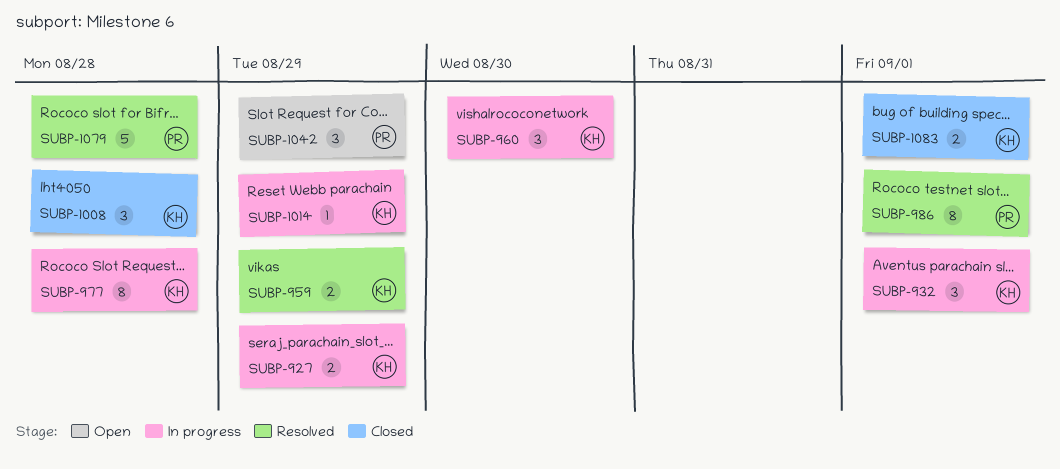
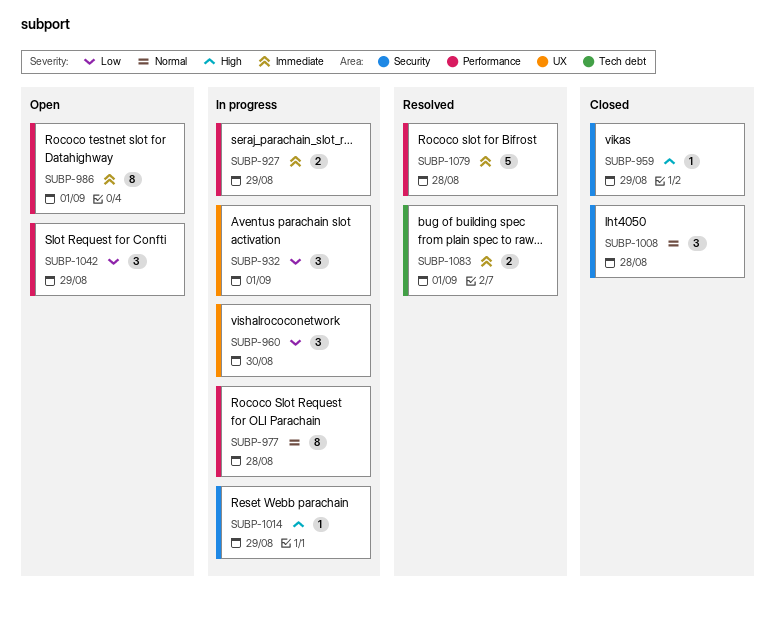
SUBP-959, status: Resolved -> Closed
SUBP-959, estimate: 2 -> 1
SUBP-986, status: Resolved -> Open
SUBP-1083, status: Closed -> Resolved

